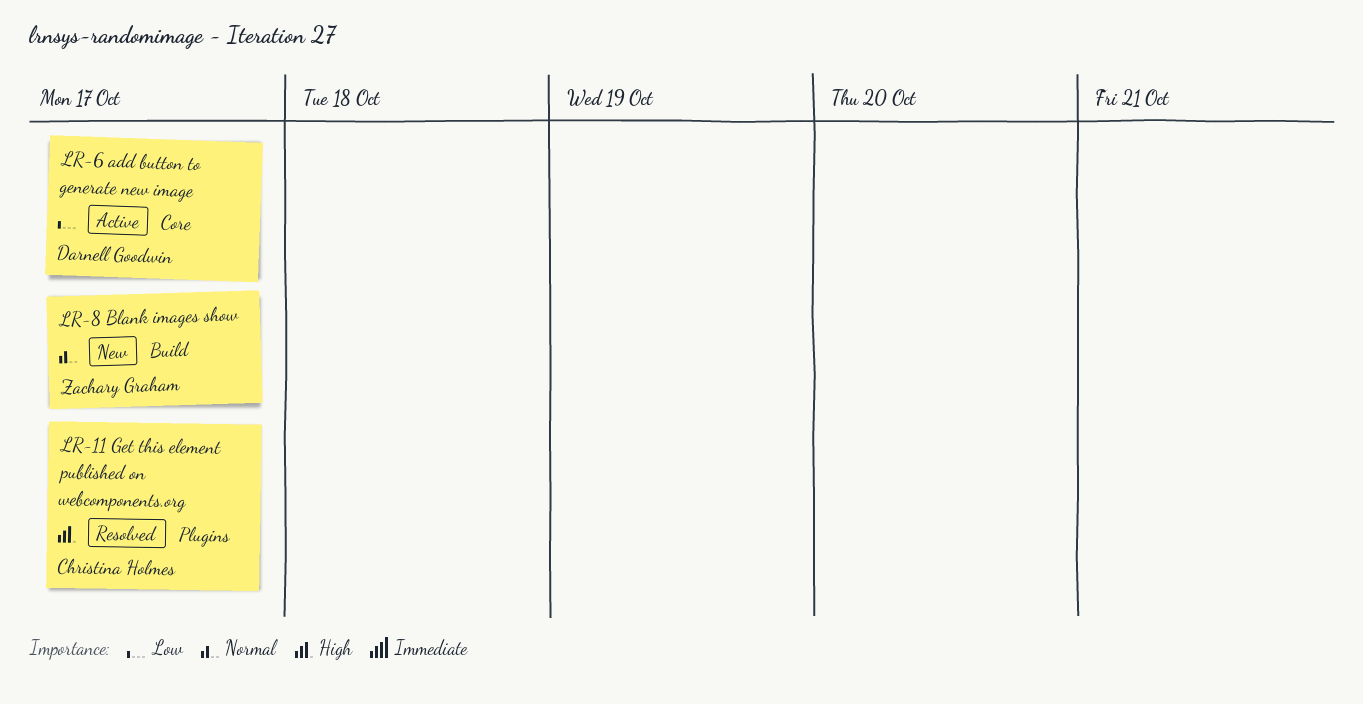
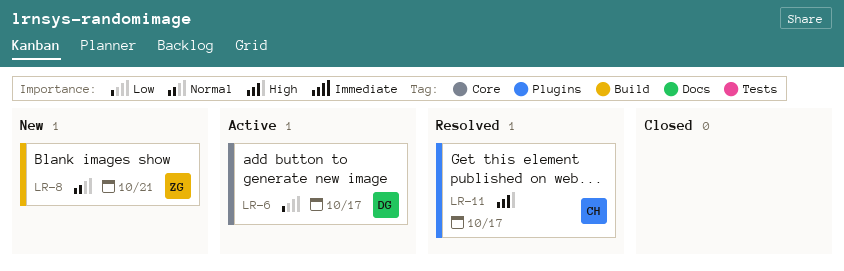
LR-8, due: Oct 17 -> Oct 21

